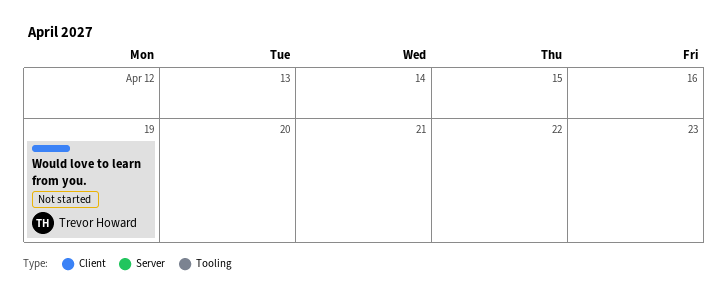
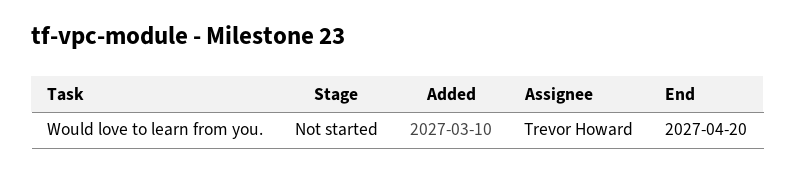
Would love to learn from you., due: Apr 19 -> Apr 20

